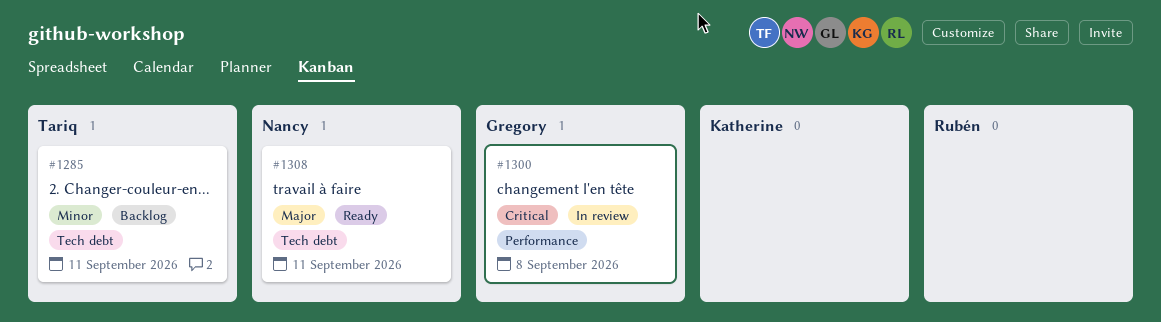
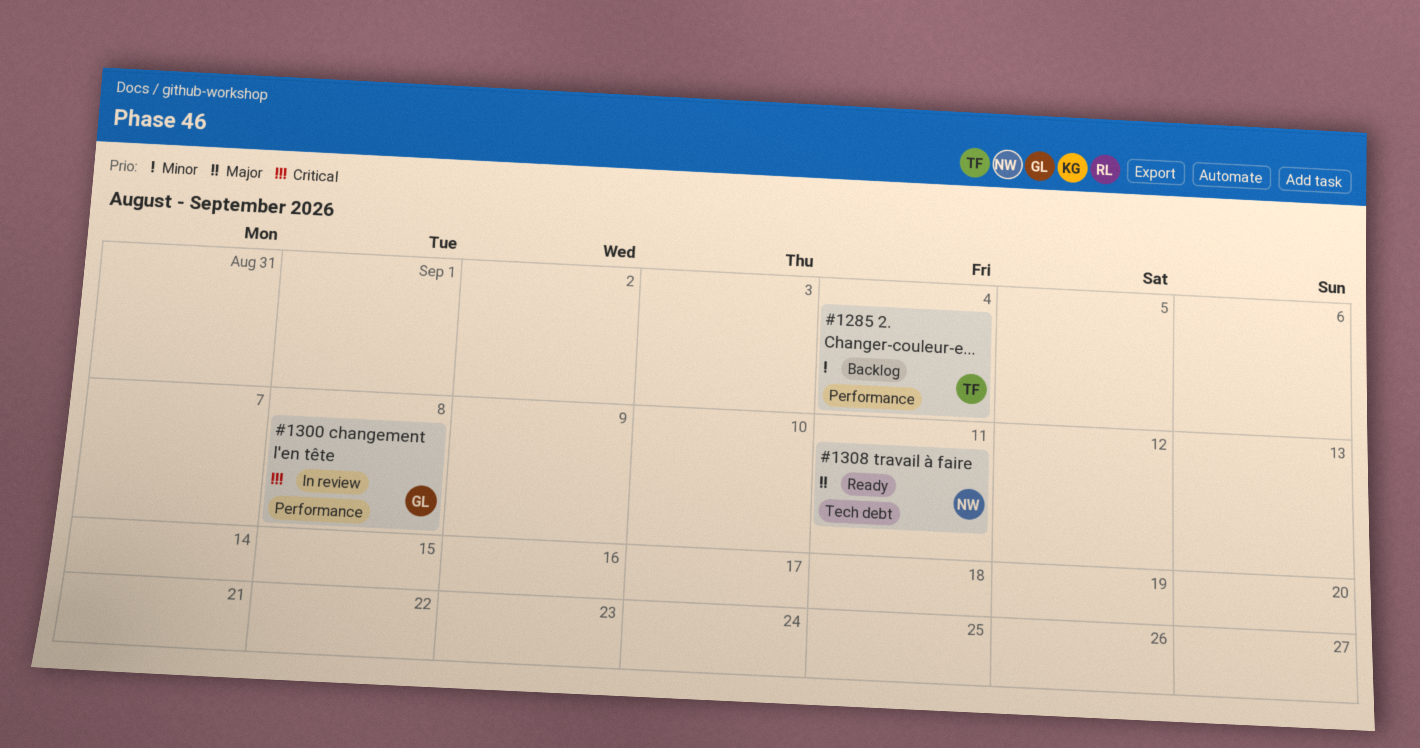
#1285, label: Tech debt -> Performance
#1285, due: Sep 11 -> Sep 4

